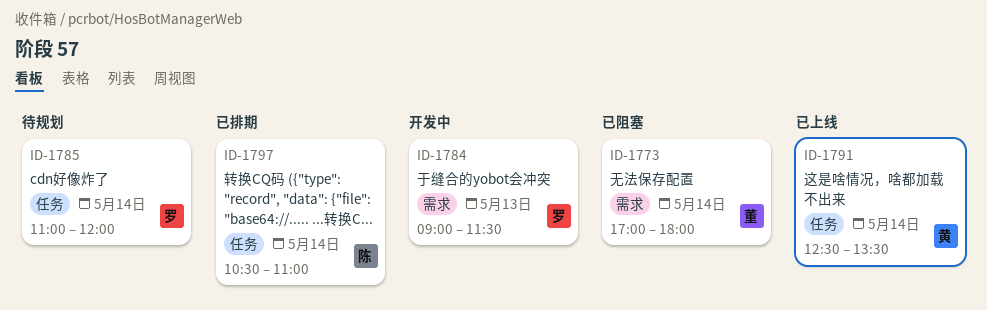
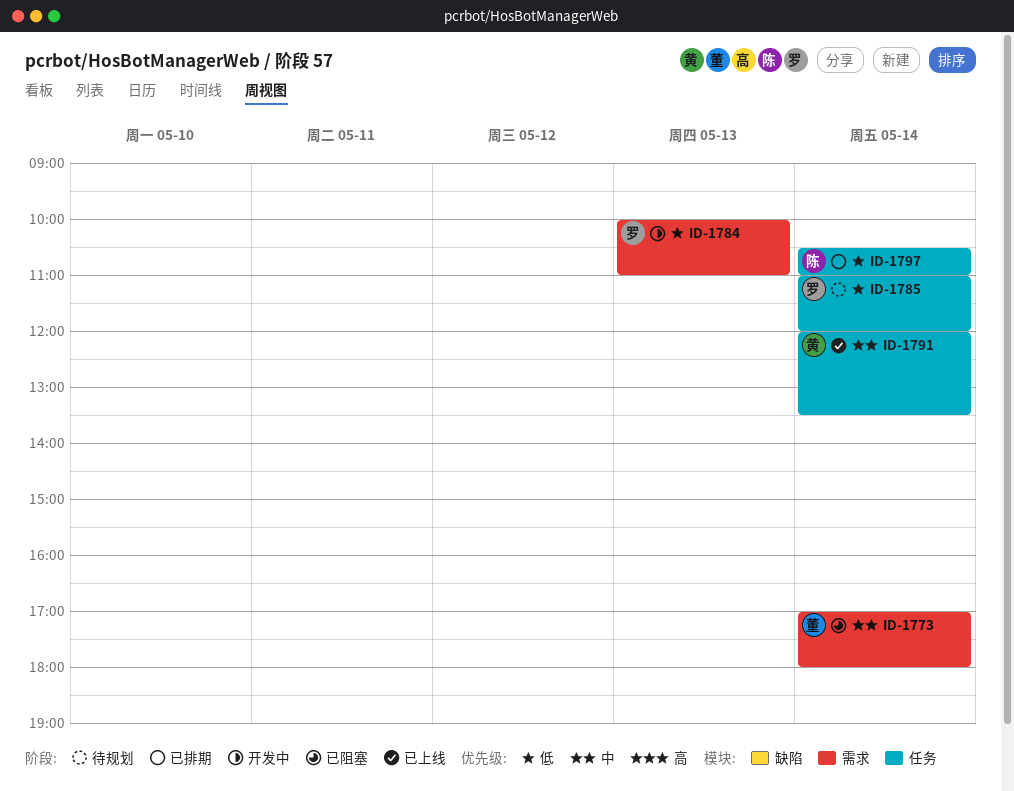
ID-1784, begins: 09:00 -> 10:00
ID-1784, ends: 11:30 -> 11:00
ID-1791, begins: 12:30 -> 12:00

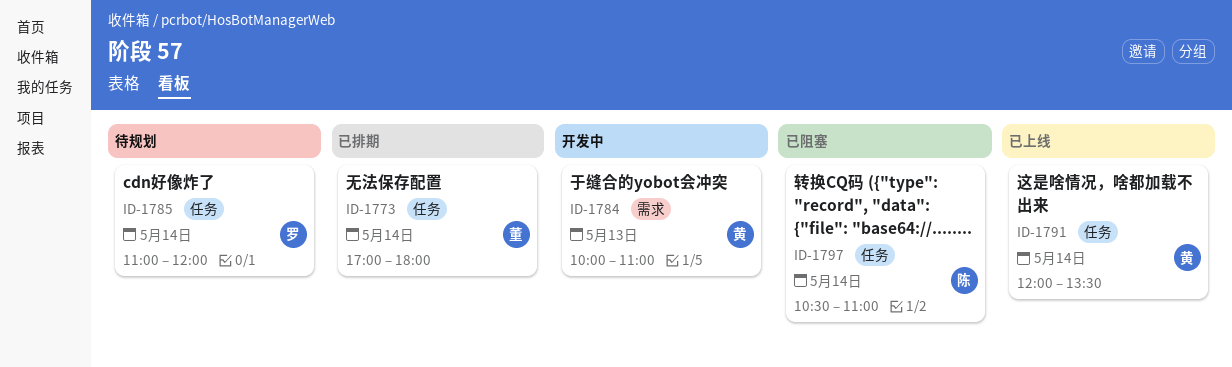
ID-1773, status: 已阻塞 -> 已排期
ID-1773, label: 需求 -> 任务
ID-1784, owner: 罗 -> 黄
ID-1797, status: 已排期 -> 已阻塞

